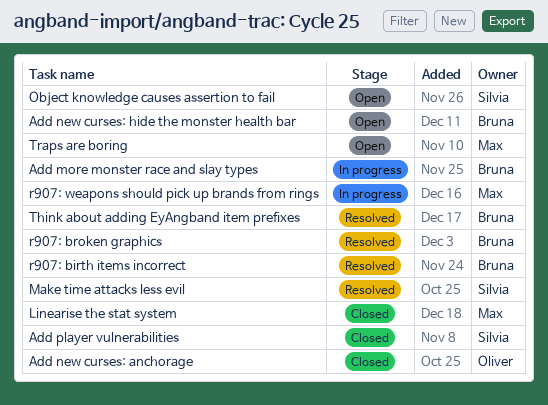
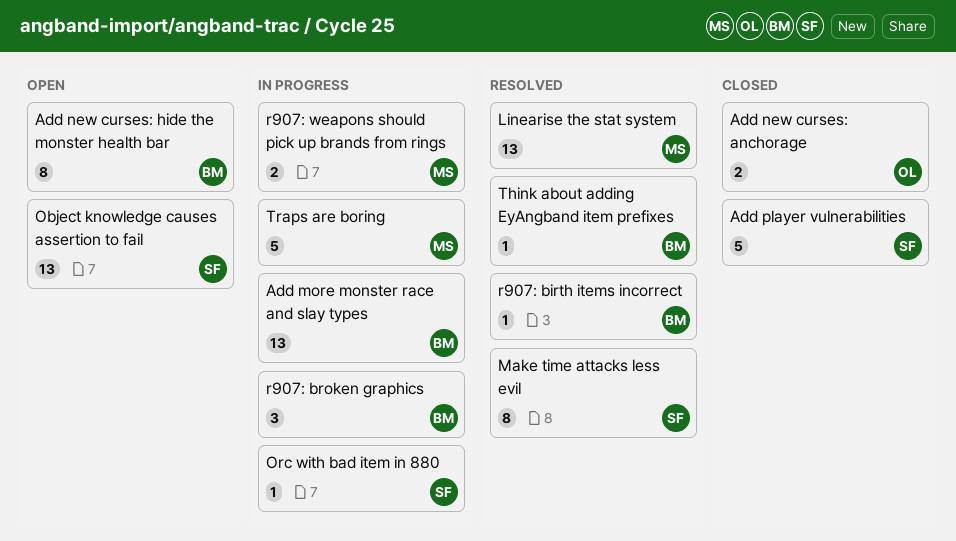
Linearise the stat system, status: Closed -> Resolved
Orc with bad item in 880: none -> present
r907: broken graphics, status: Resolved -> In progress
Traps are boring, status: Open -> In progress

